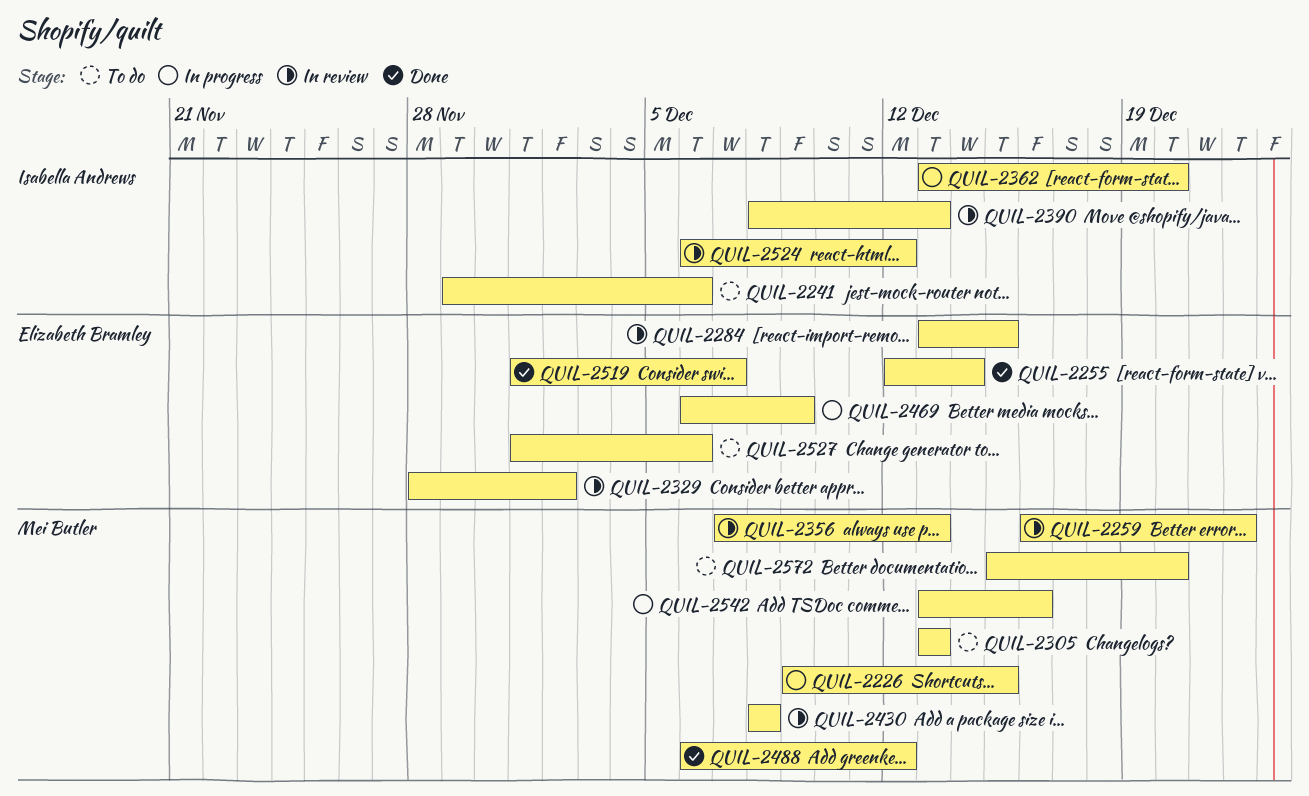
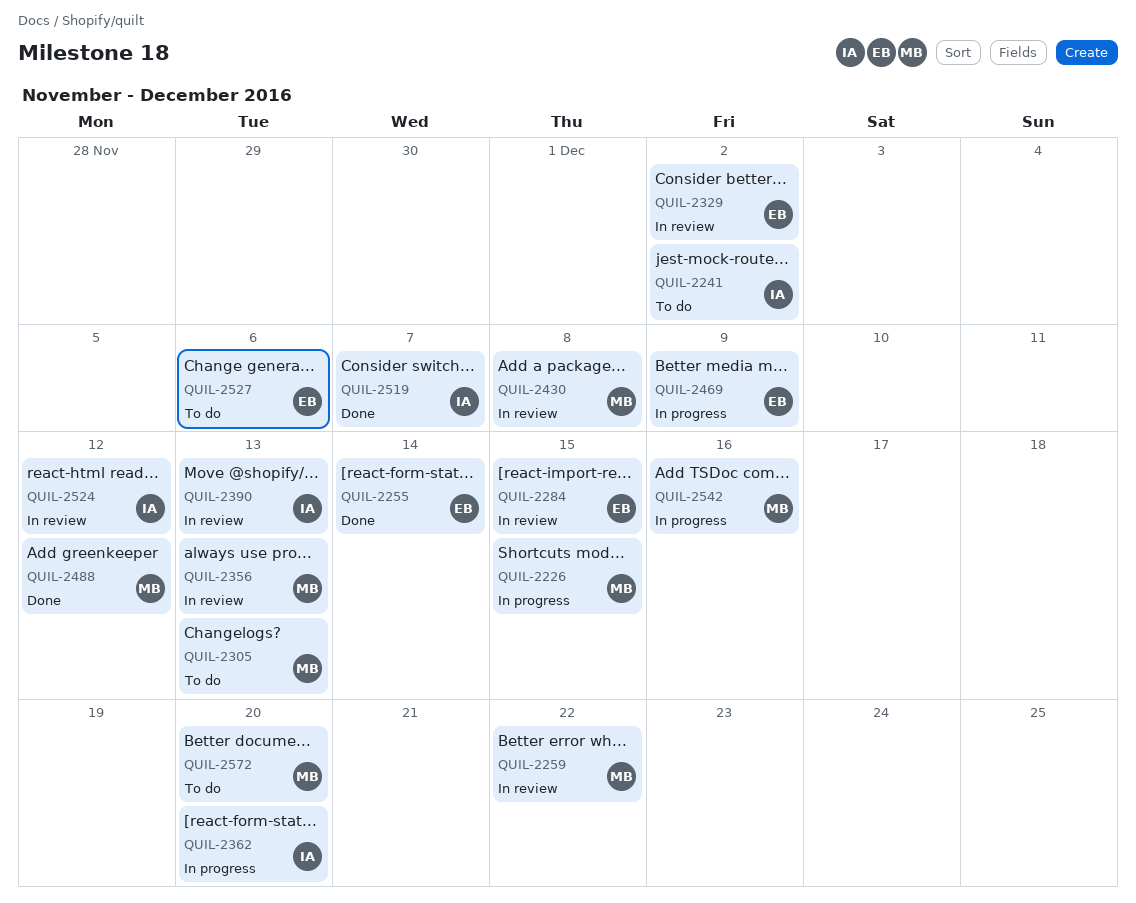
QUIL-2241, due: Dec 6 -> Dec 2
QUIL-2519, owner: Elizabeth Bramley -> Isabella Andrews

